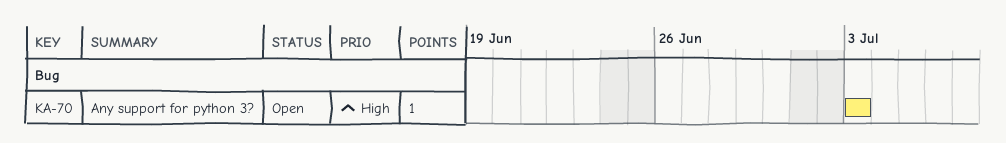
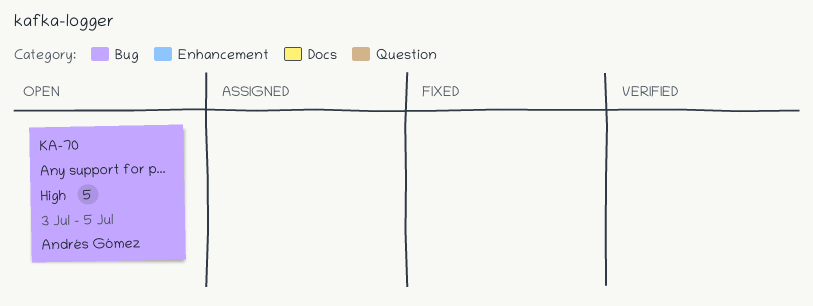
KA-70, estimate: 1 -> 5
KA-70, due: Jul 3 -> Jul 5

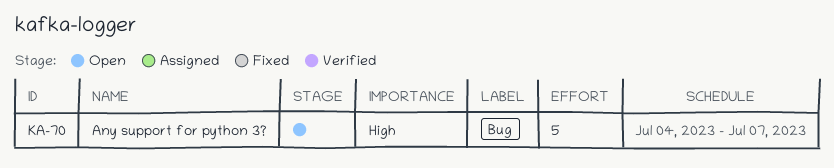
KA-70, start: Jul 3 -> Jul 4
KA-70, due: Jul 5 -> Jul 7

